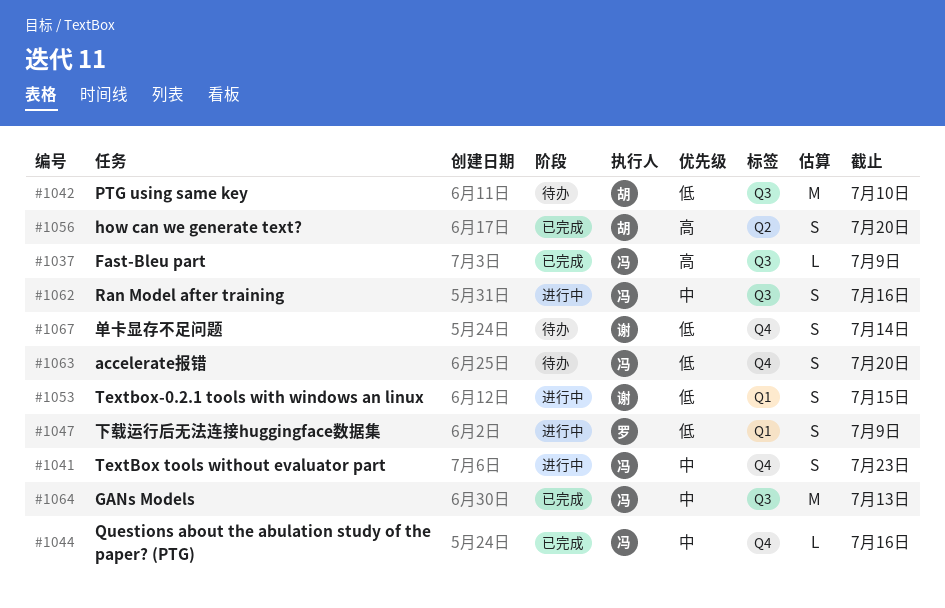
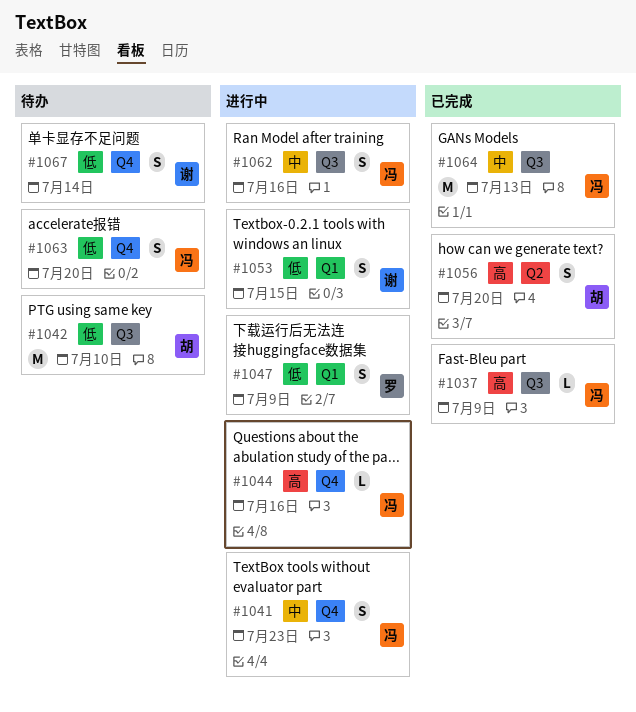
#1044, status: 已完成 -> 进行中
#1044, priority: 中 -> 高

